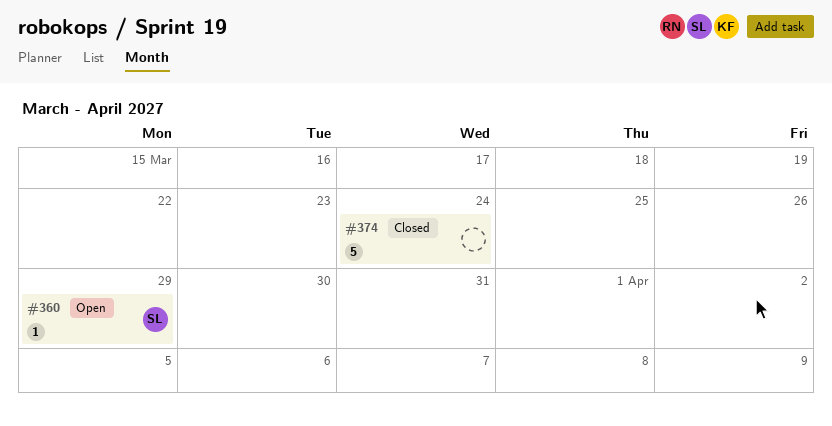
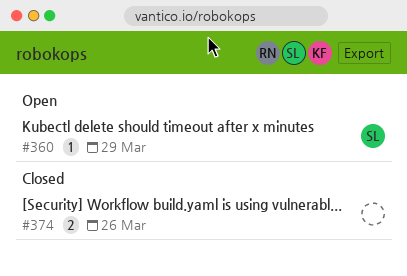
#374, estimate: 5 -> 2
#374, due: Mar 24 -> Mar 26

